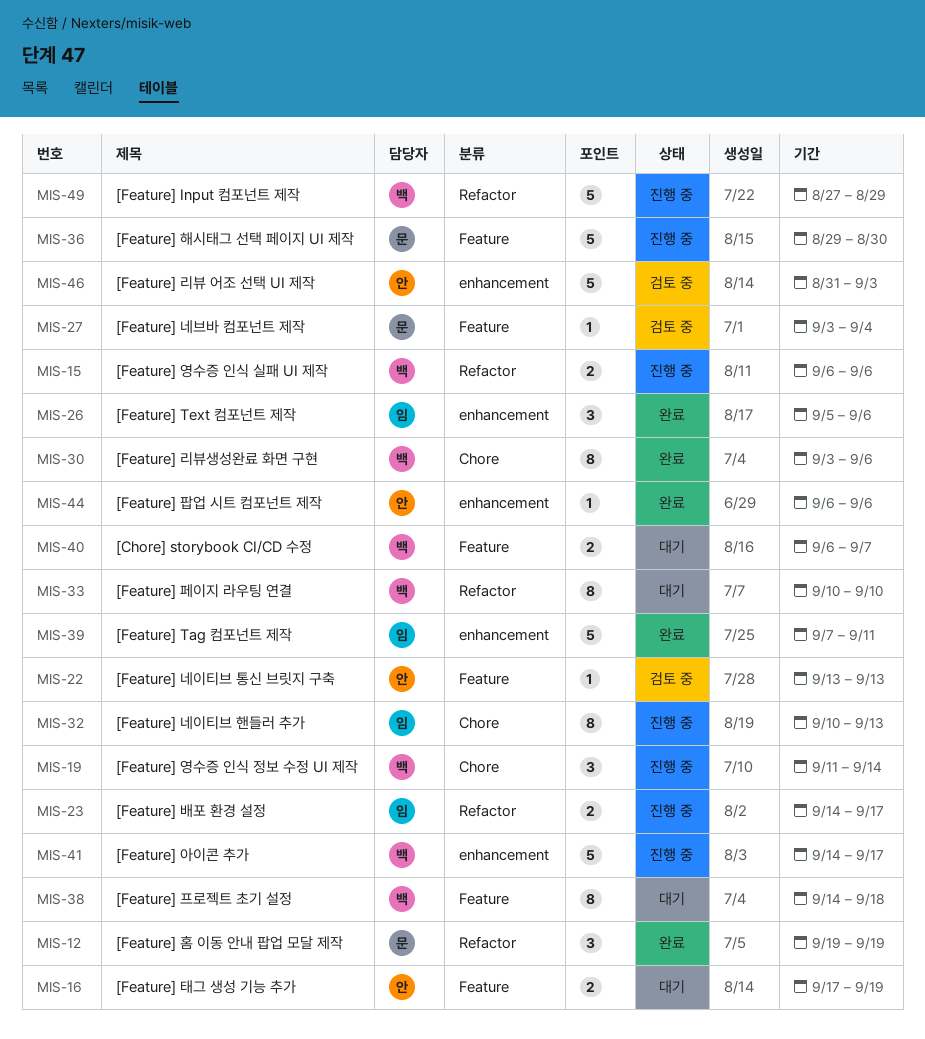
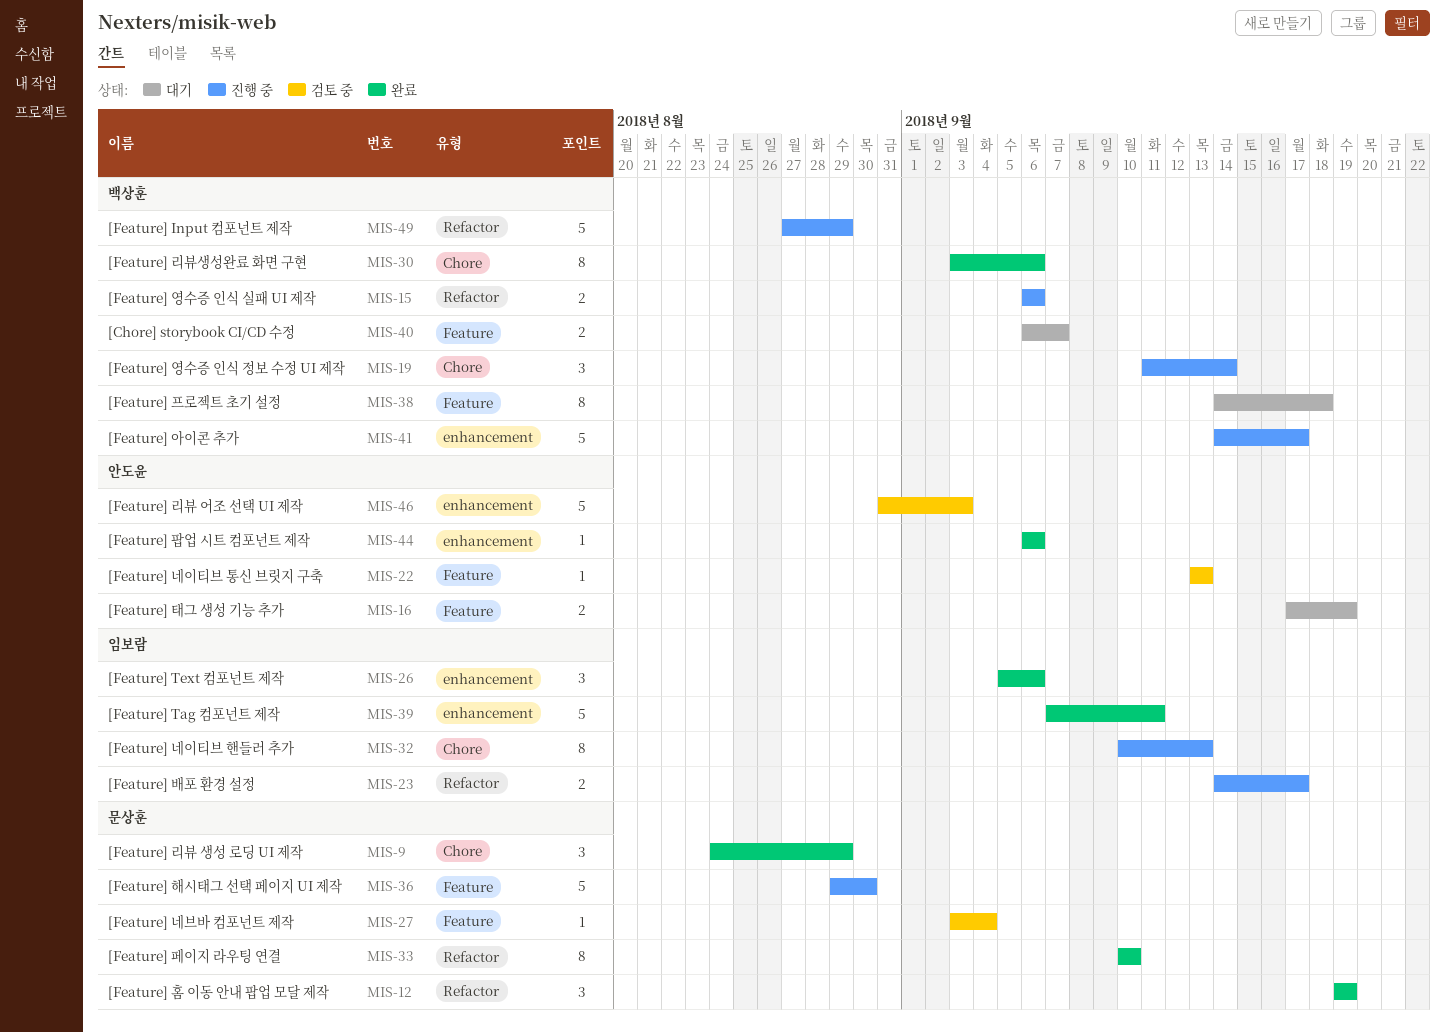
MIS-9: none -> present
MIS-33, status: 대기 -> 완료
MIS-33, owner: 백상훈 -> 문상훈

